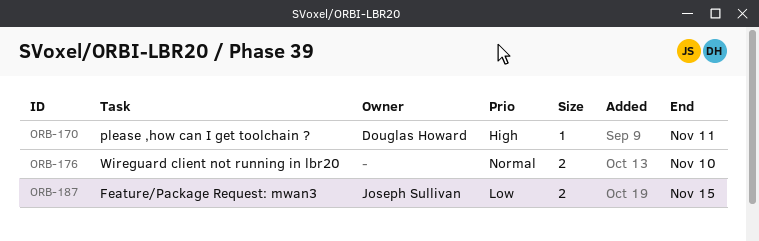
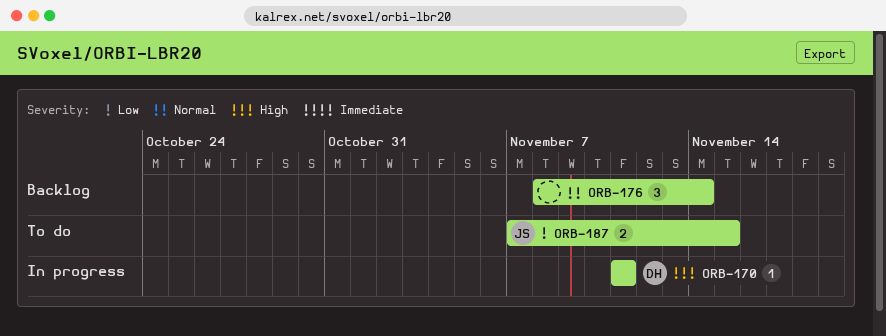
ORB-176, estimate: 2 -> 3
ORB-176, due: Nov 10 -> Nov 14

